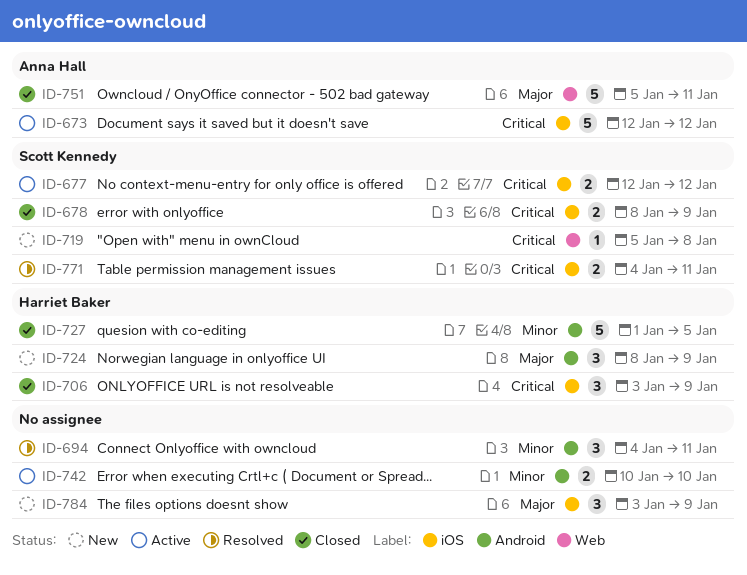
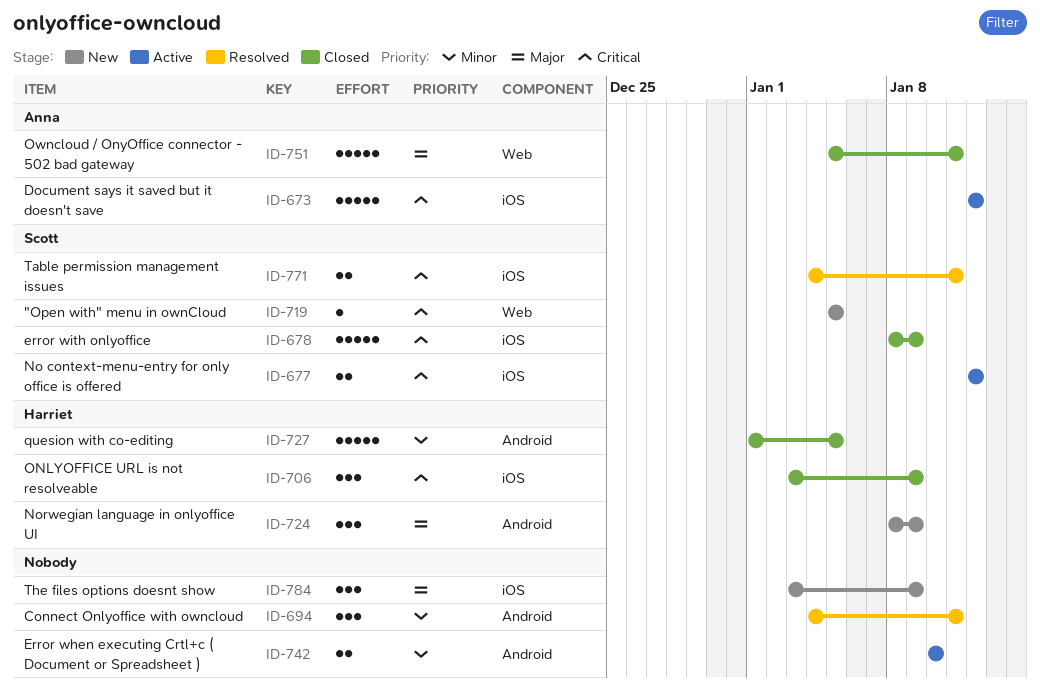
ID-678, estimate: 2 -> 5
ID-719, due: Jan 8 -> Jan 5

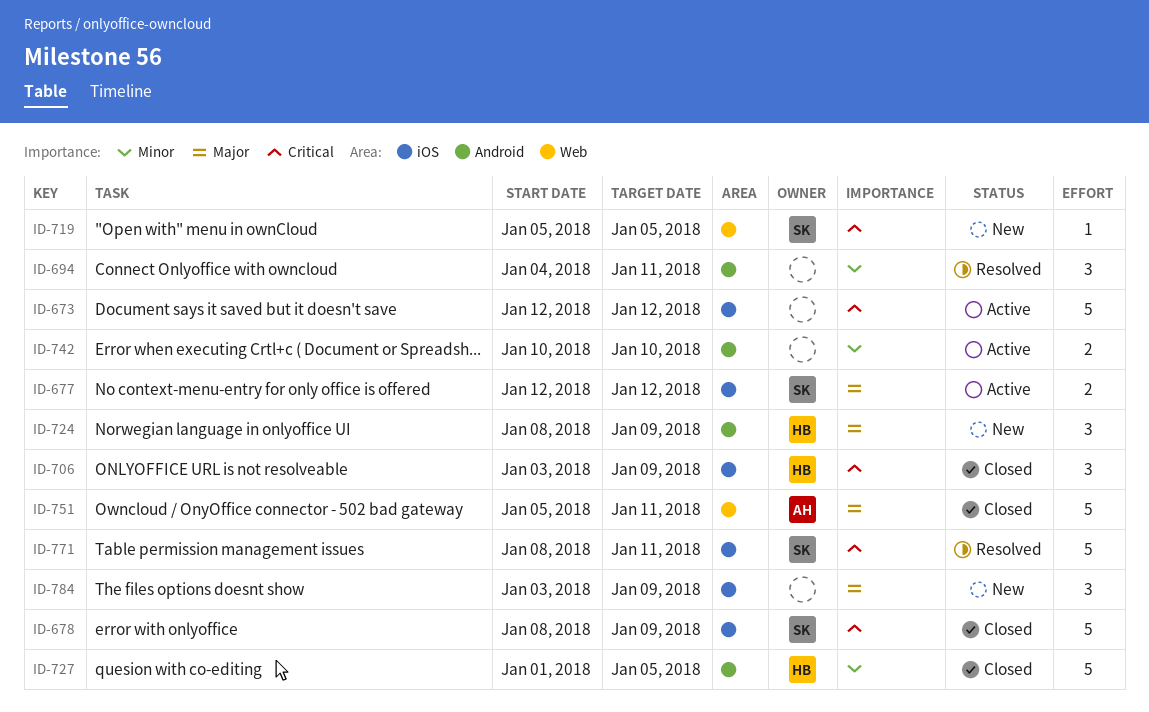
ID-673, owner: Anna -> none
ID-677, priority: Critical -> Major
ID-771, estimate: 2 -> 5
ID-771, start: Jan 4 -> Jan 8

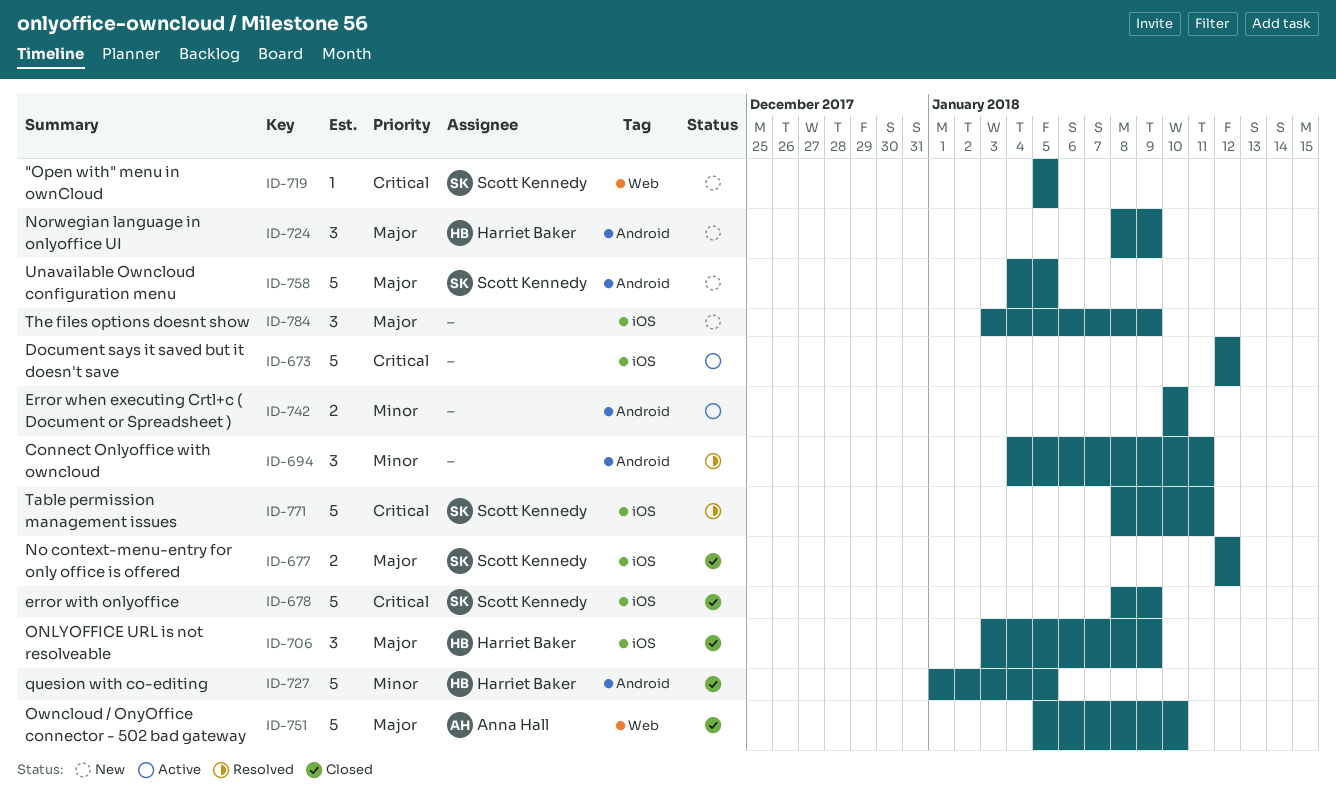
ID-677, status: Active -> Closed
ID-706, priority: Critical -> Major
ID-751, due: Jan 11 -> Jan 10
ID-758: none -> present

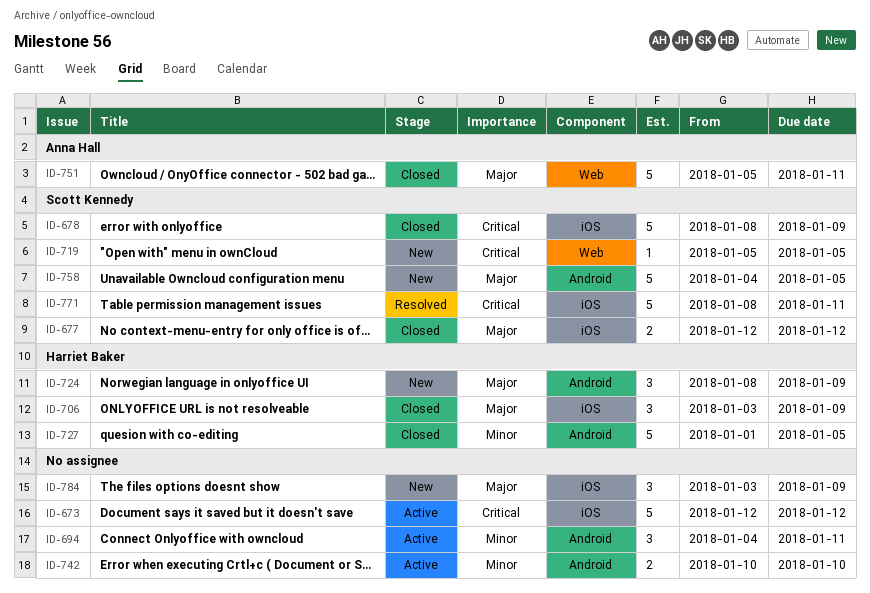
ID-694, status: Resolved -> Active
ID-751, due: Jan 10 -> Jan 11

